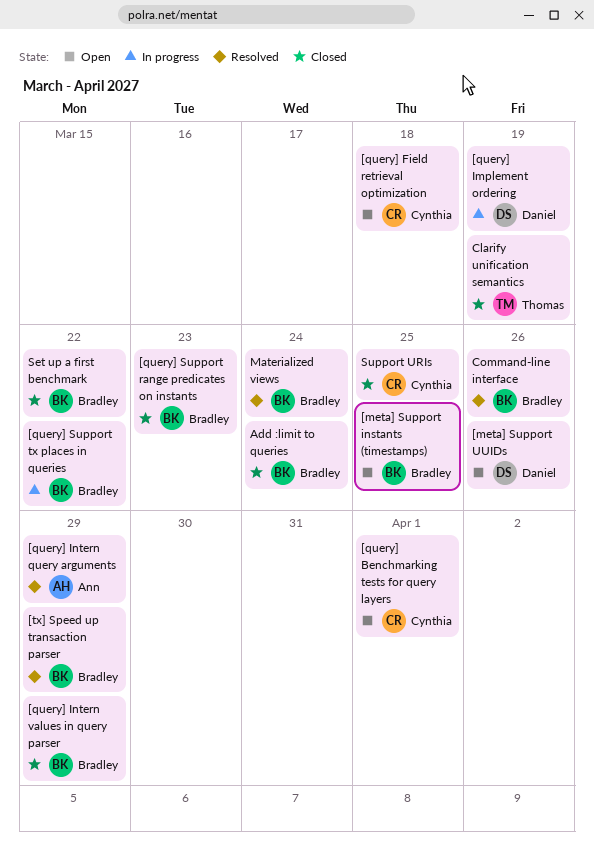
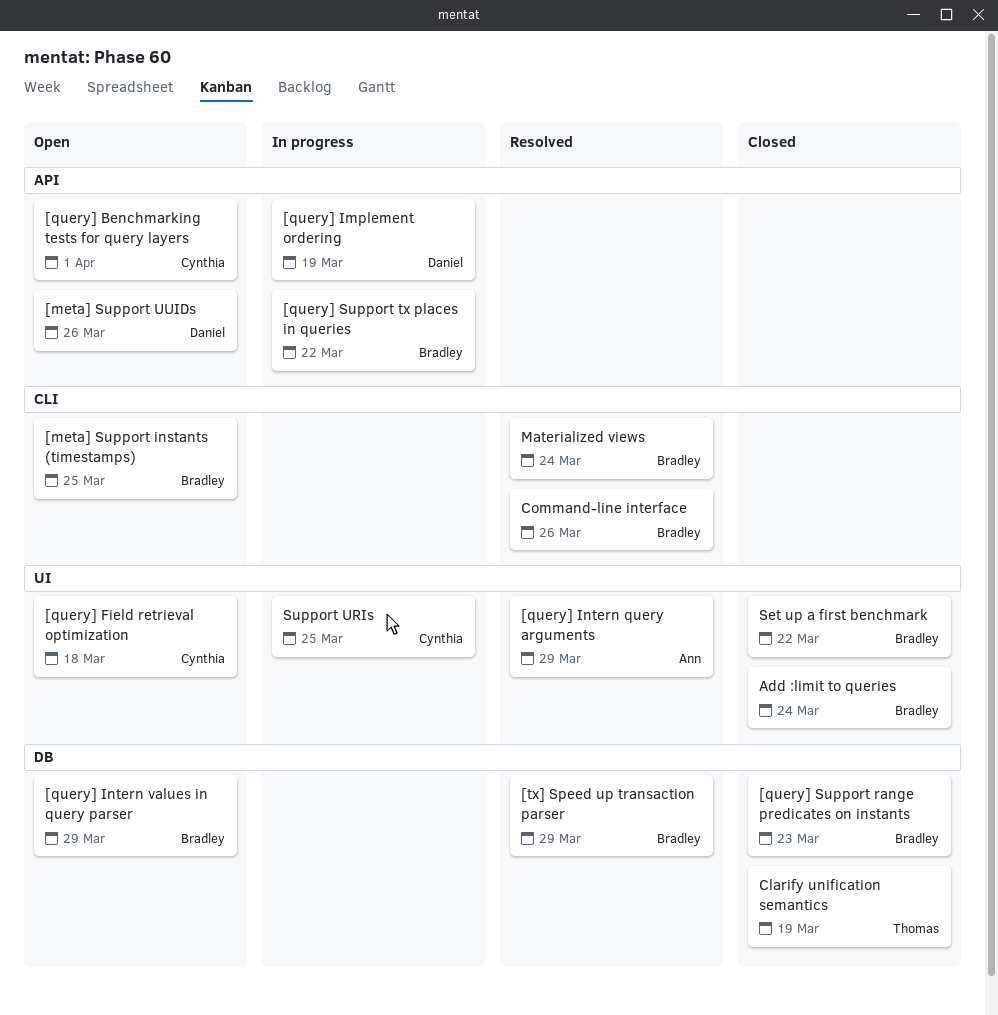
[query] Intern values in query parser, status: Closed -> Open
Support URIs, status: Closed -> In progress

